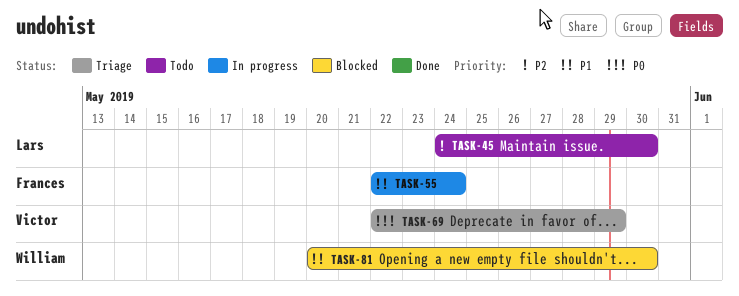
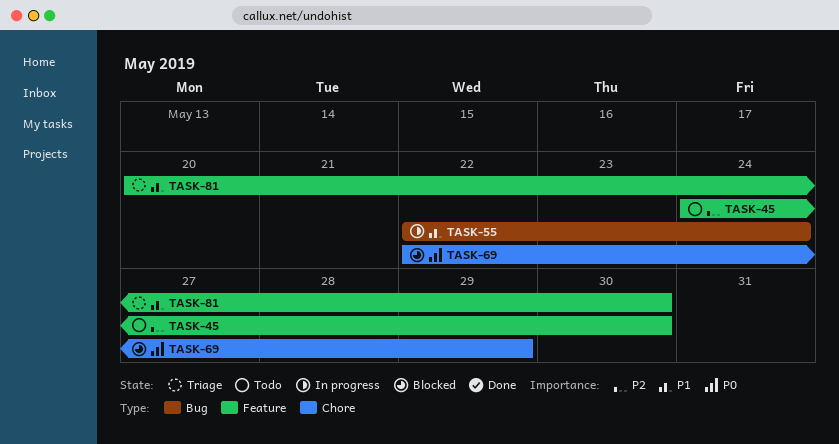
TASK-69, status: Triage -> Blocked
TASK-81, status: Blocked -> Triage

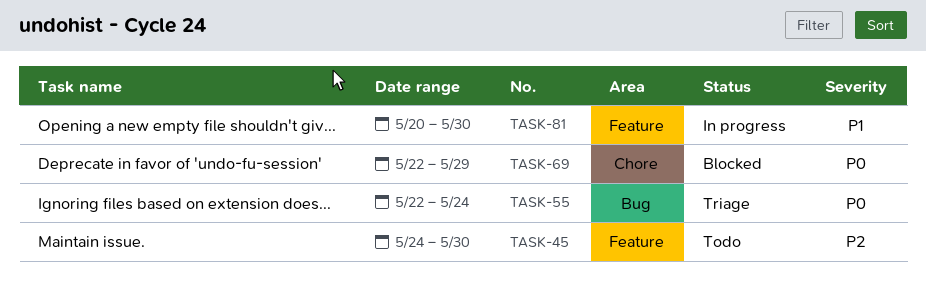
TASK-55, status: In progress -> Triage
TASK-55, priority: P1 -> P0
TASK-81, status: Triage -> In progress

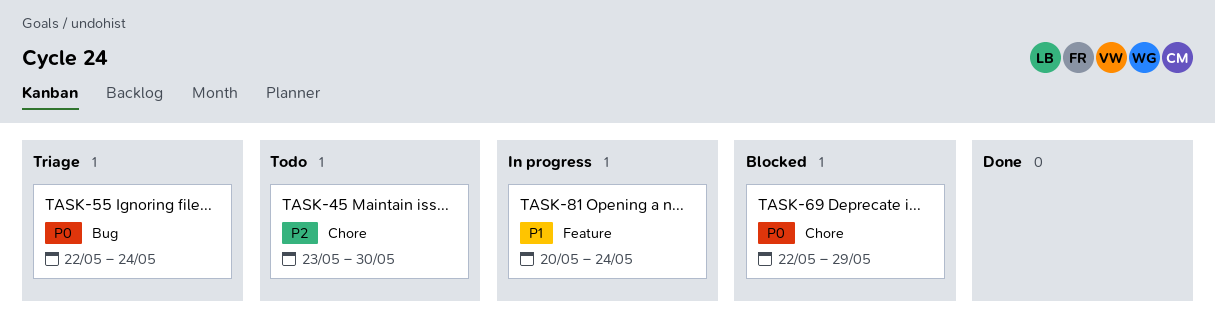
TASK-45, label: Feature -> Chore
TASK-45, start: May 24 -> May 23
TASK-81, due: May 30 -> May 24

